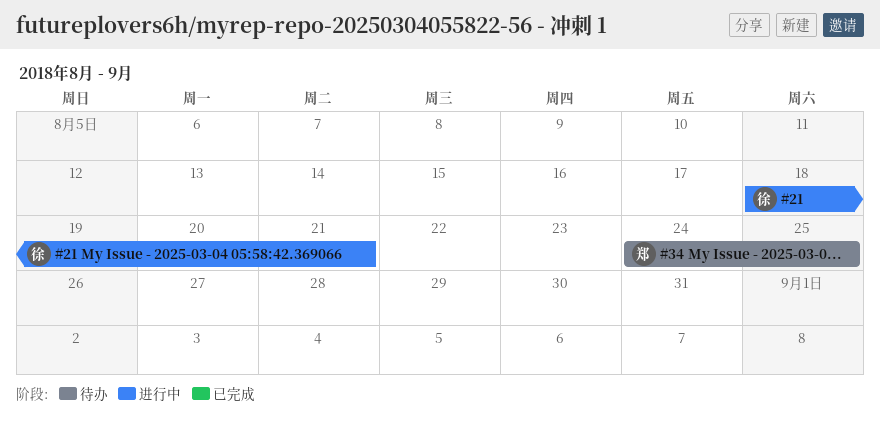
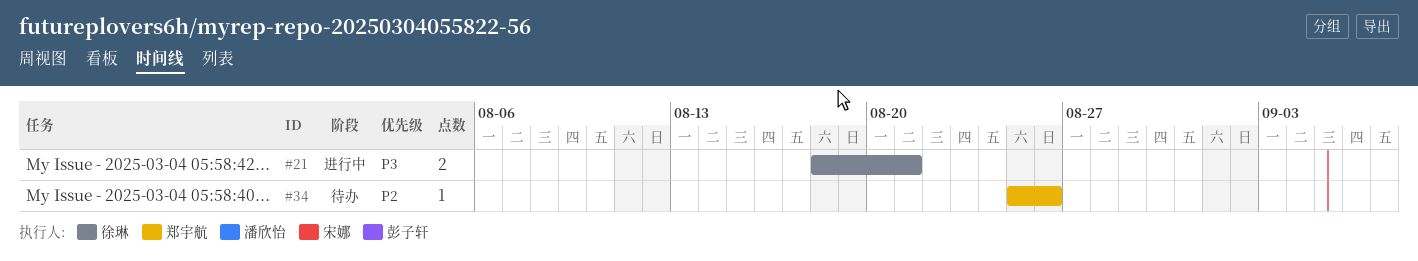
#34, start: Aug 24 -> Aug 25
#34, due: Aug 25 -> Aug 26

